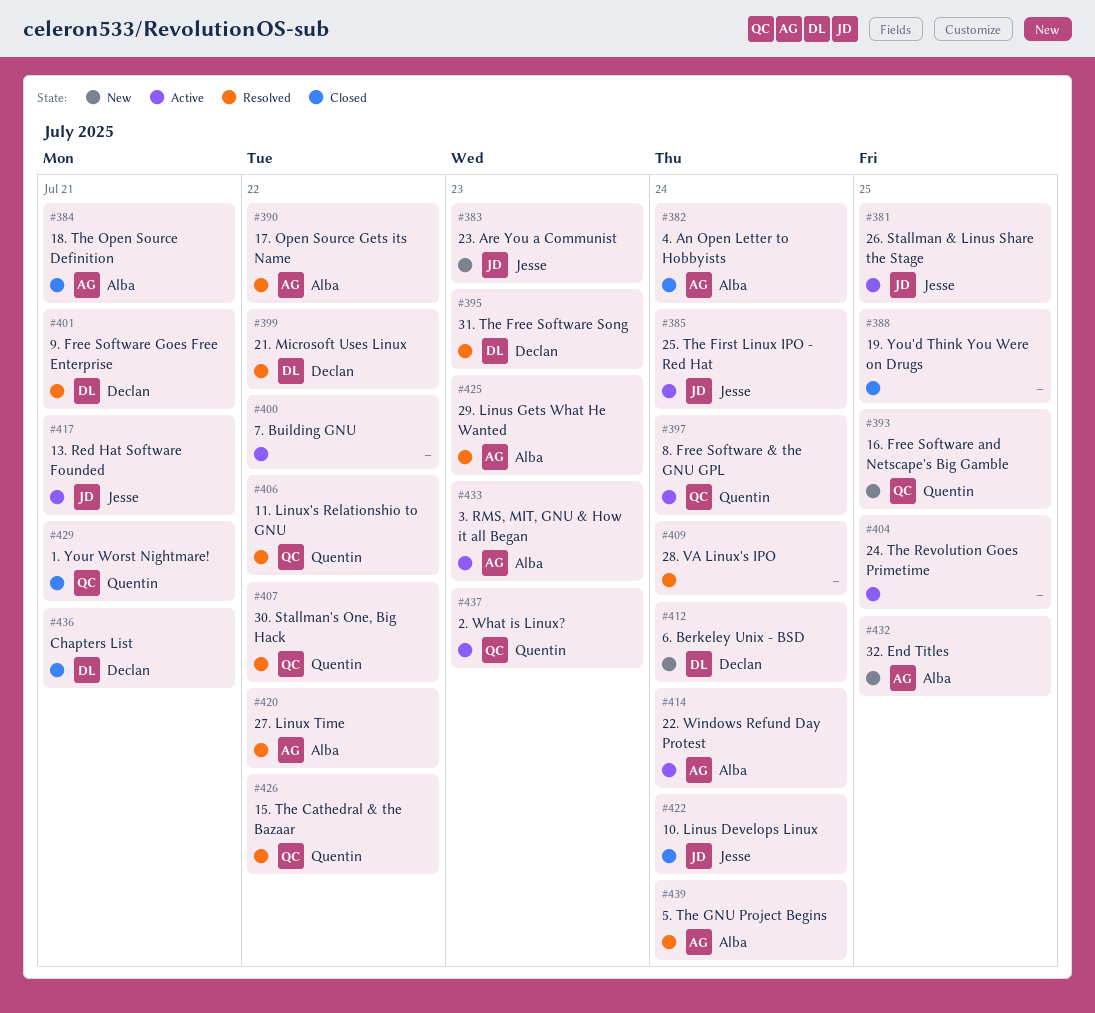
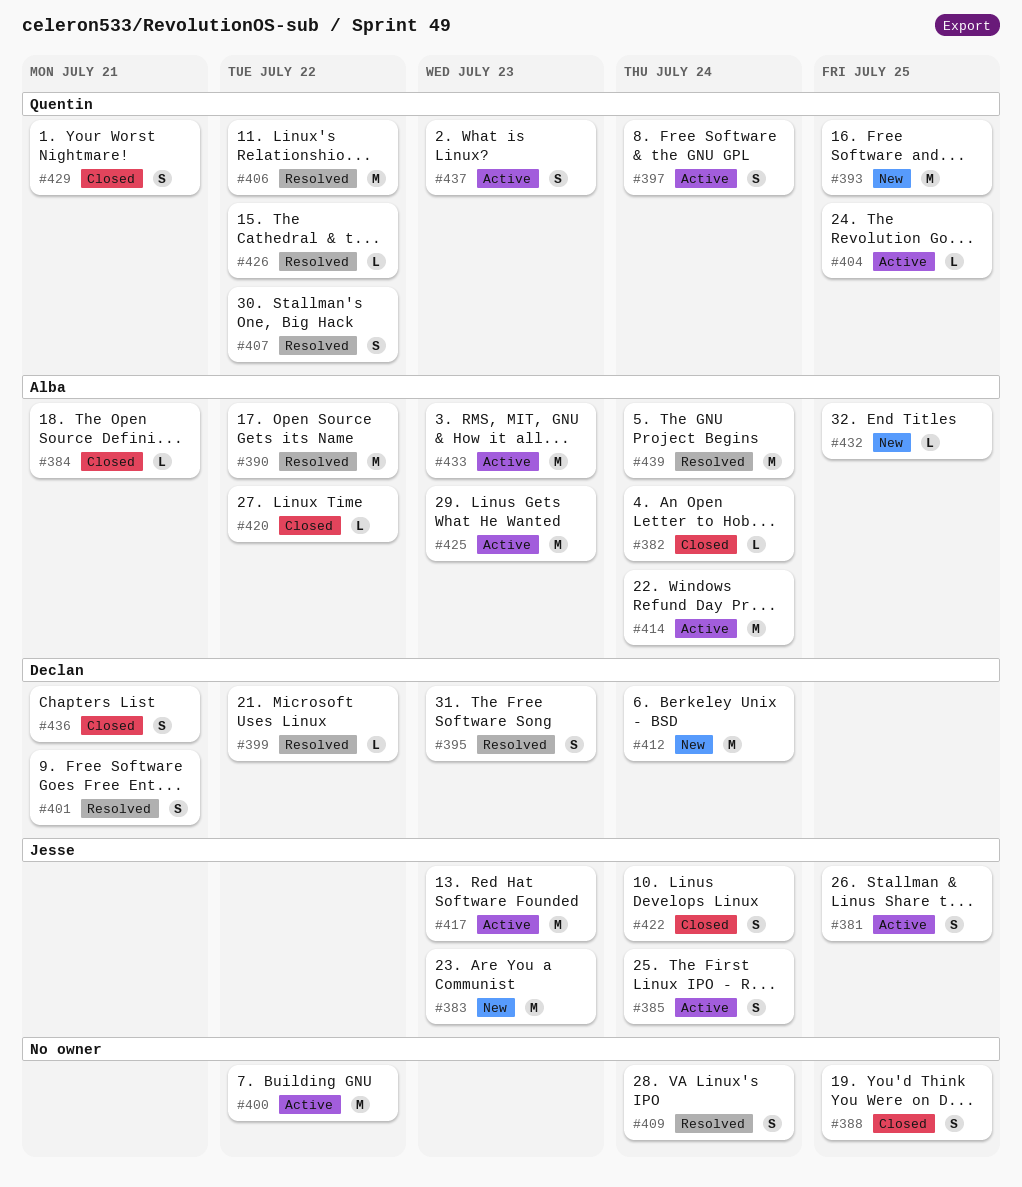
#404, owner: none -> Quentin
#417, due: Jul 21 -> Jul 23
#420, status: Resolved -> Closed
#425, status: Resolved -> Active

